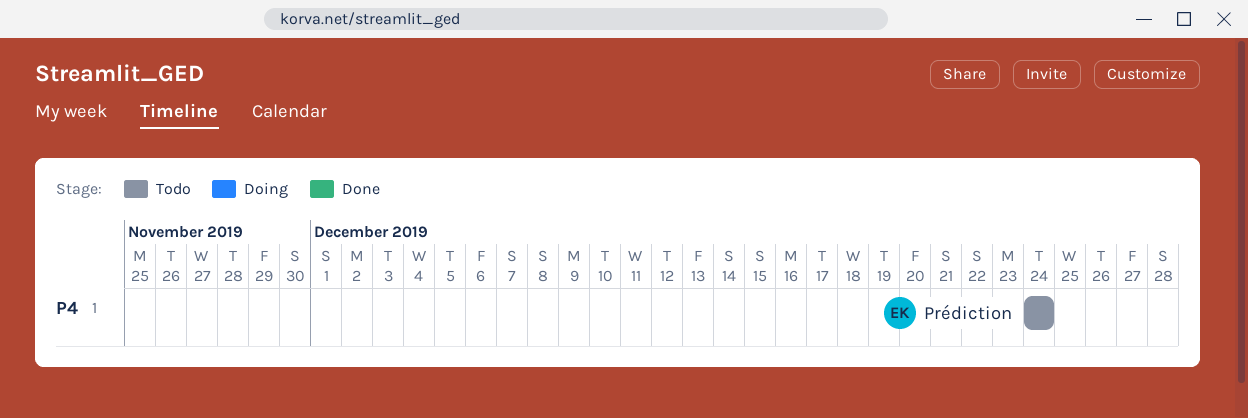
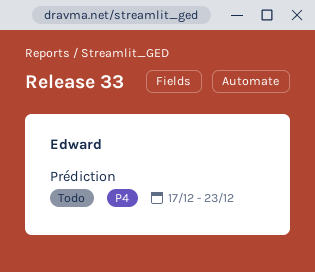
Prédiction, start: Dec 24 -> Dec 17
Prédiction, due: Dec 24 -> Dec 23

